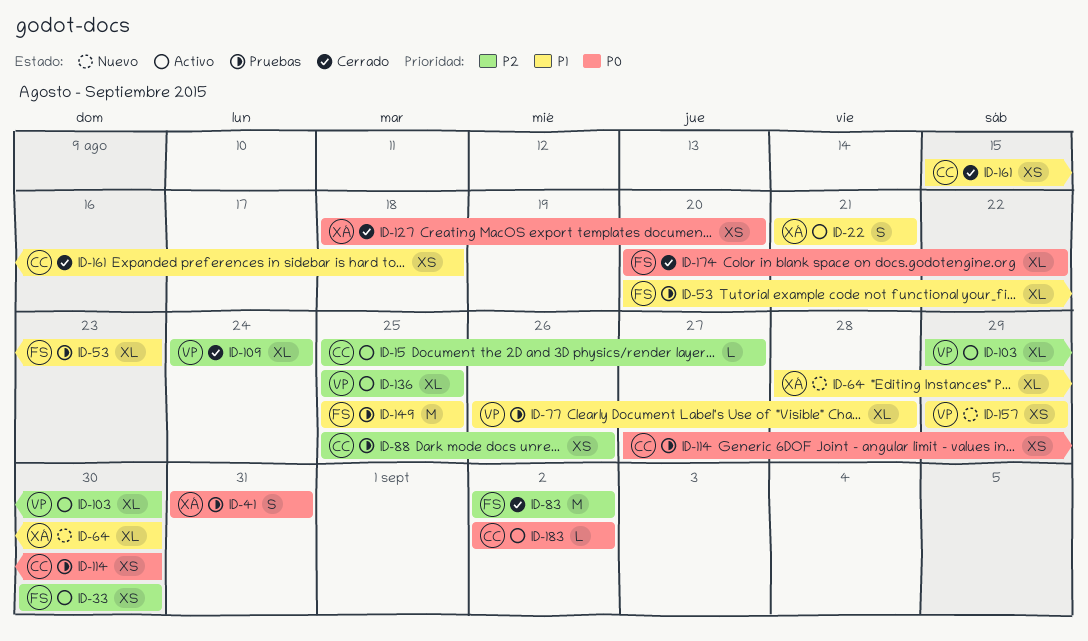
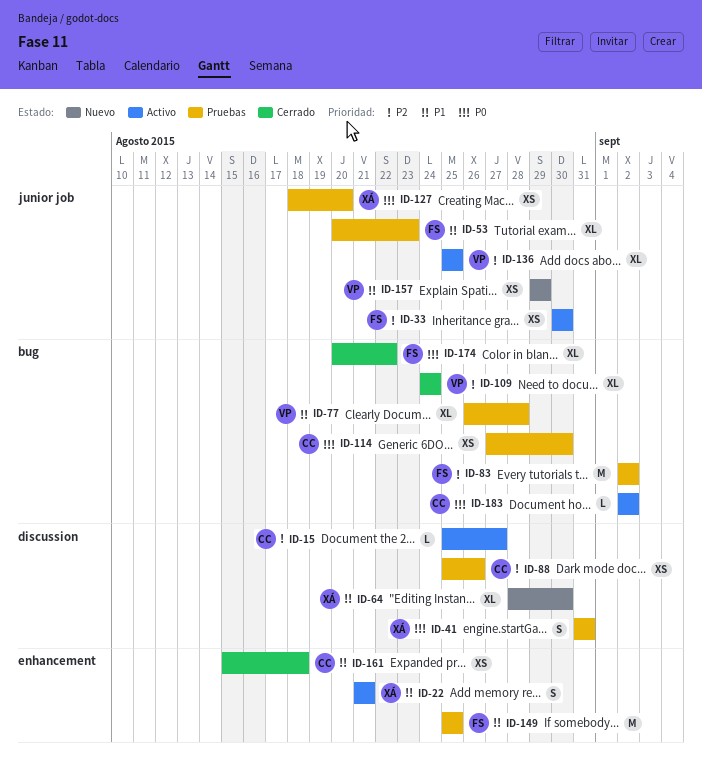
ID-83, status: Cerrado -> Pruebas
ID-103: present -> none
ID-127, status: Cerrado -> Pruebas

